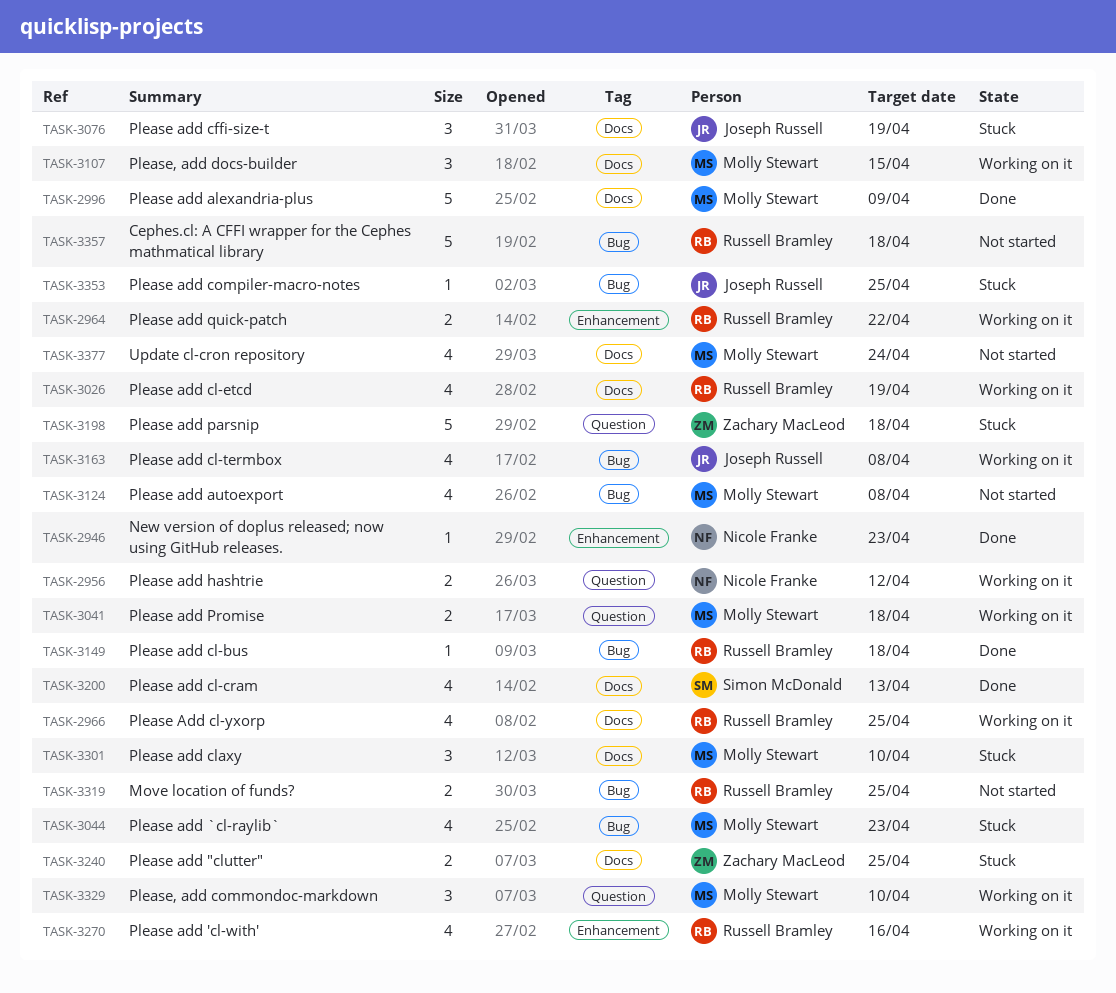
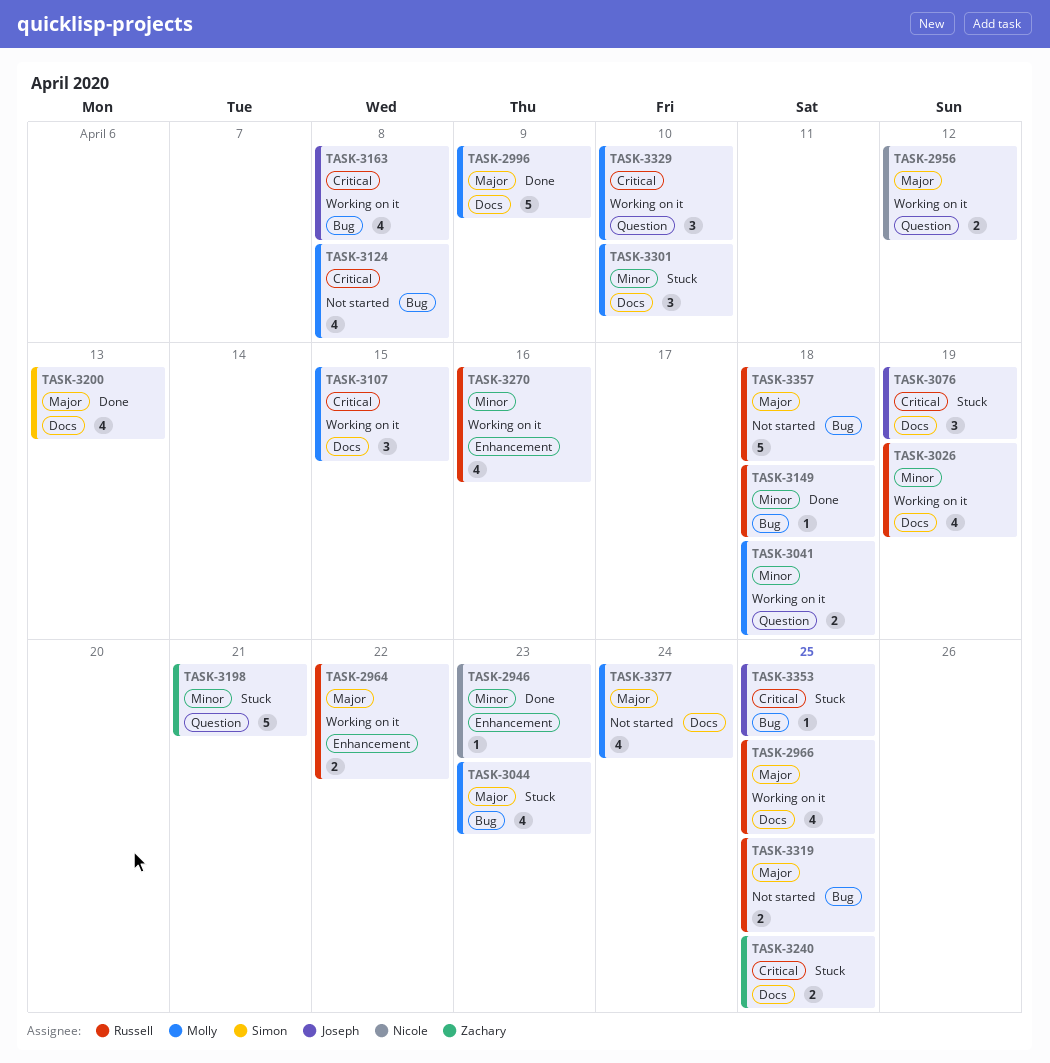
TASK-3198, due: Apr 18 -> Apr 21

